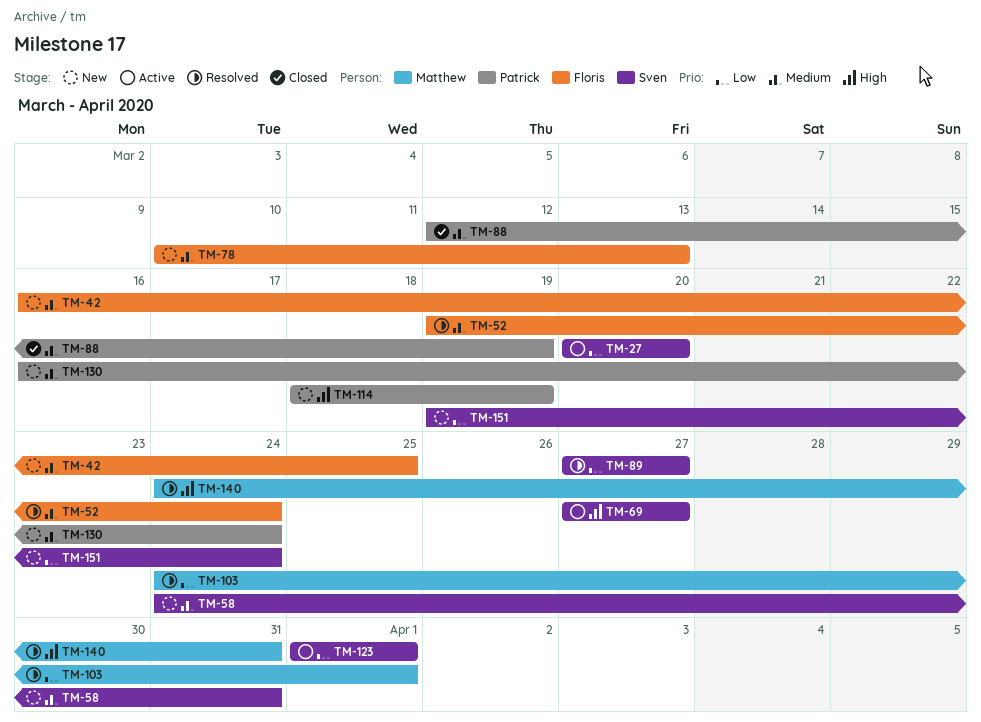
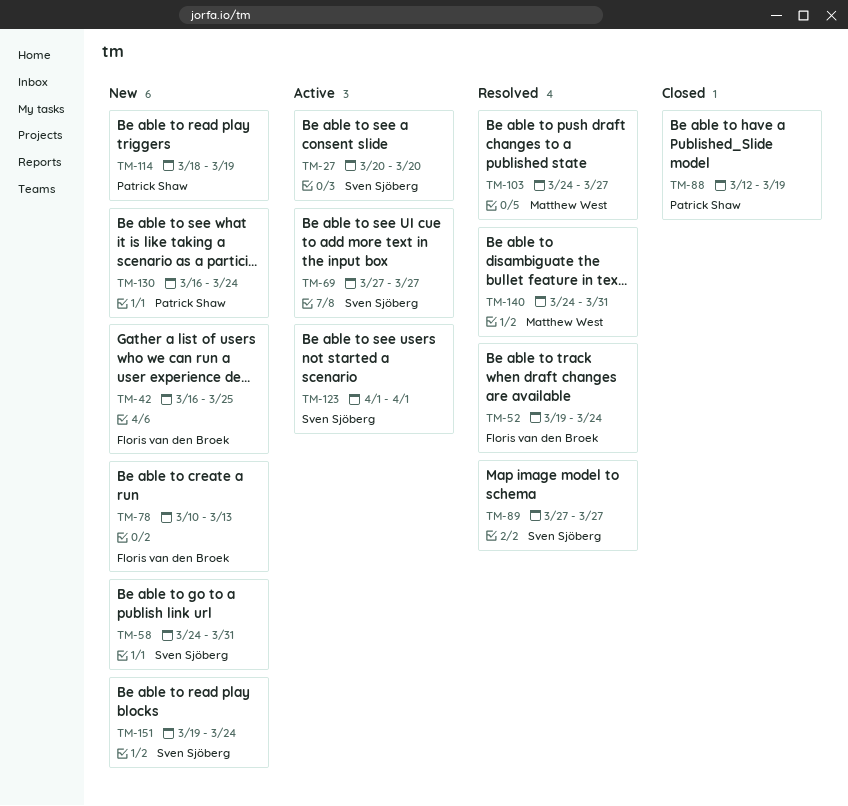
TM-103, due: Apr 1 -> Mar 27

